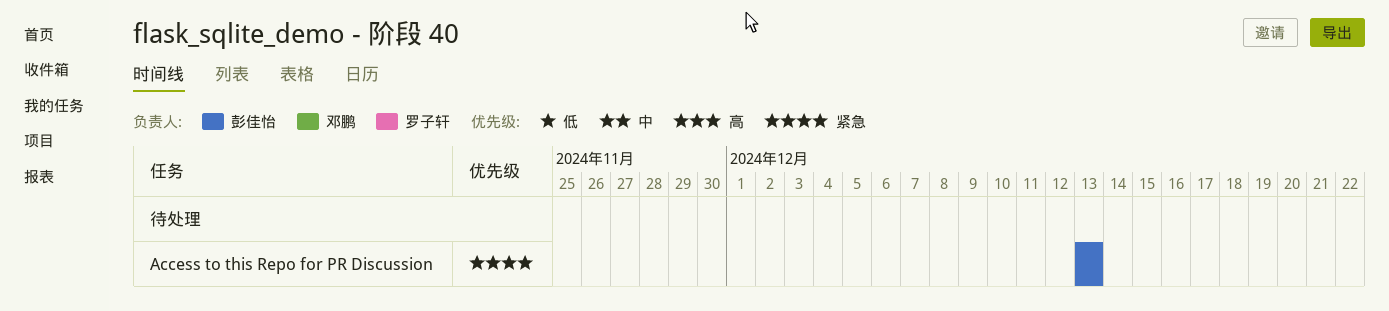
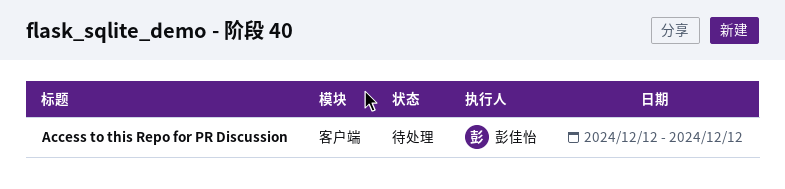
Access to this Repo for PR Discussion, start: Dec 13 -> Dec 12
Access to this Repo for PR Discussion, due: Dec 13 -> Dec 12

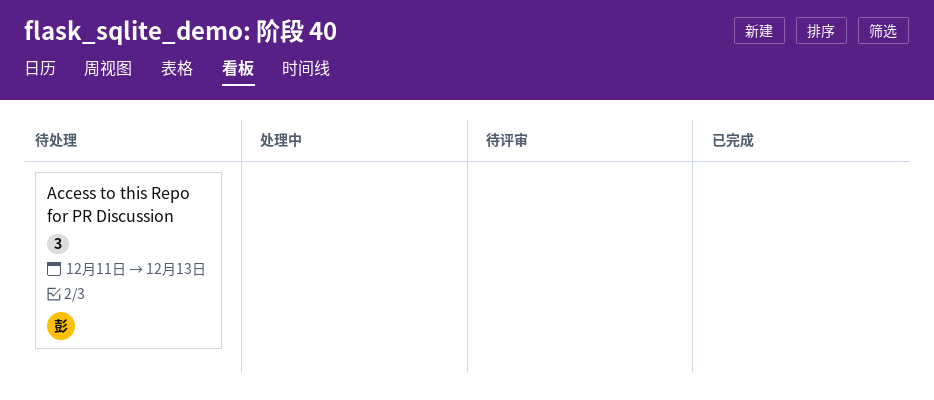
Access to this Repo for PR Discussion, start: Dec 12 -> Dec 11
Access to this Repo for PR Discussion, due: Dec 12 -> Dec 13

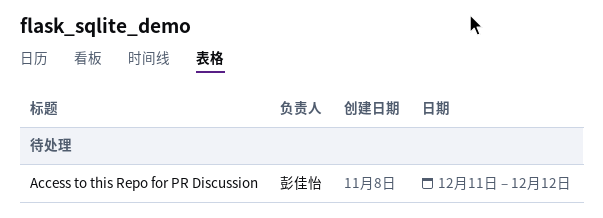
Access to this Repo for PR Discussion, due: Dec 13 -> Dec 12

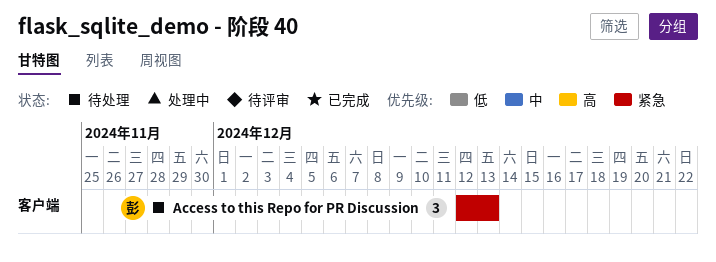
Access to this Repo for PR Discussion, start: Dec 11 -> Dec 12
Access to this Repo for PR Discussion, due: Dec 12 -> Dec 13

